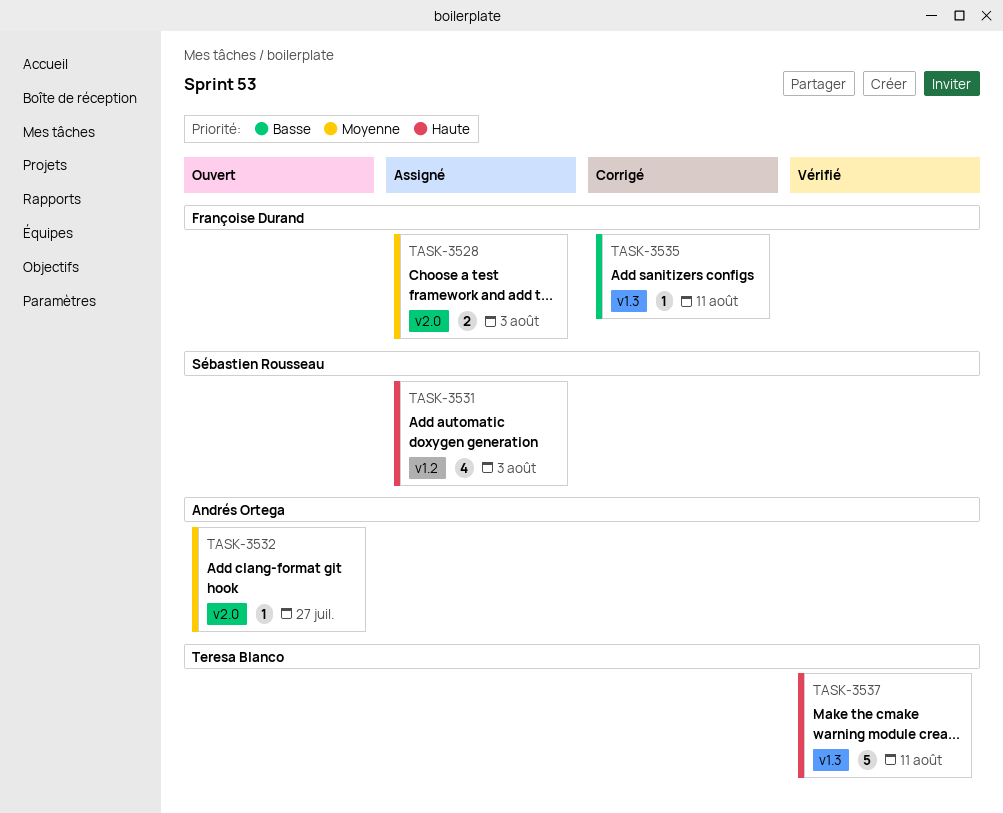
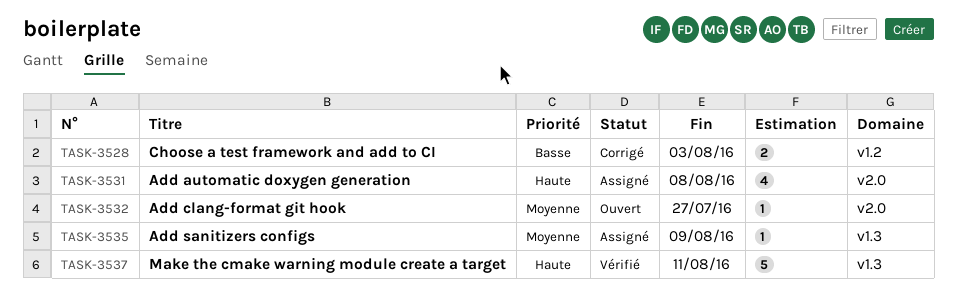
TASK-3528, status: Assigné -> Corrigé
TASK-3528, priority: Moyenne -> Basse
TASK-3528, label: v2.0 -> v1.2
TASK-3531, label: v1.2 -> v2.0
TASK-3531, due: Aug 3 -> Aug 8
TASK-3535, status: Corrigé -> Assigné
TASK-3535, priority: Basse -> Moyenne
TASK-3535, due: Aug 11 -> Aug 9

